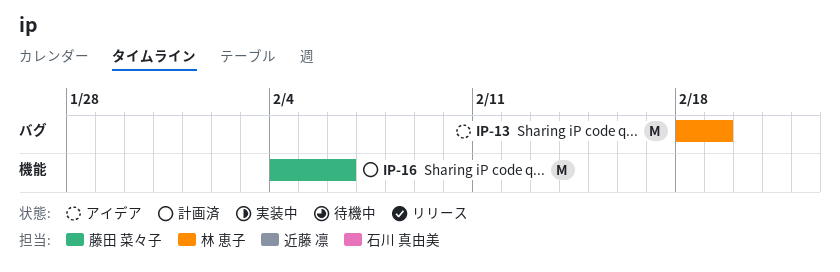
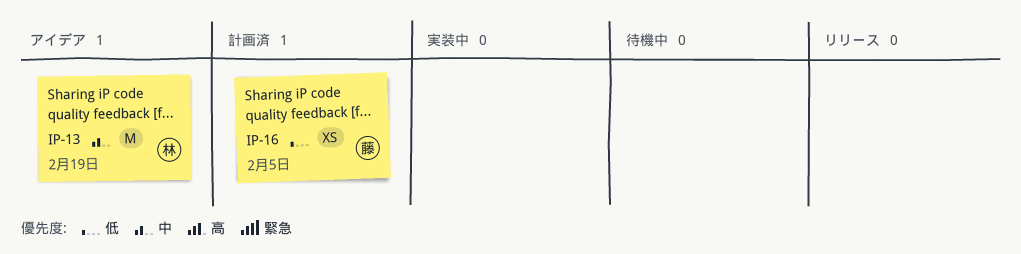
IP-16, estimate: M -> XS
IP-16, due: Feb 6 -> Feb 5

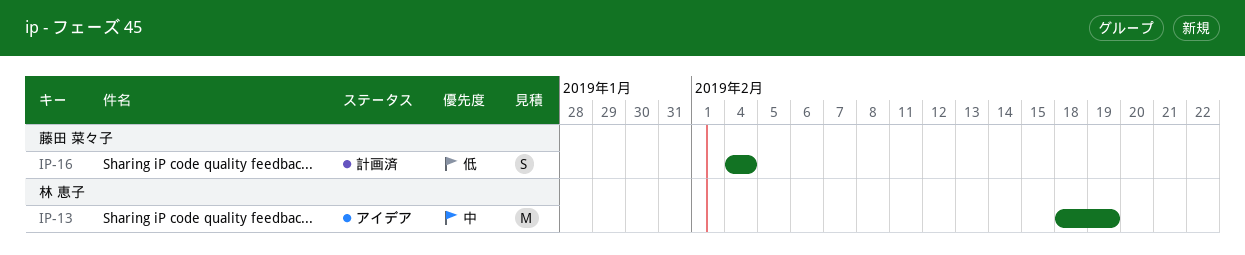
IP-16, estimate: XS -> S
IP-16, due: Feb 5 -> Feb 4

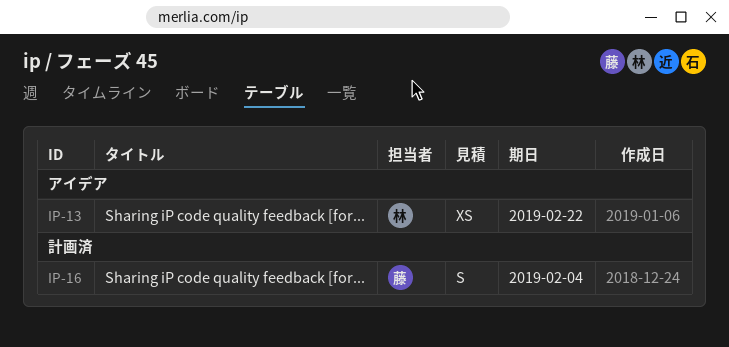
IP-13, estimate: M -> XS
IP-13, due: Feb 19 -> Feb 22

